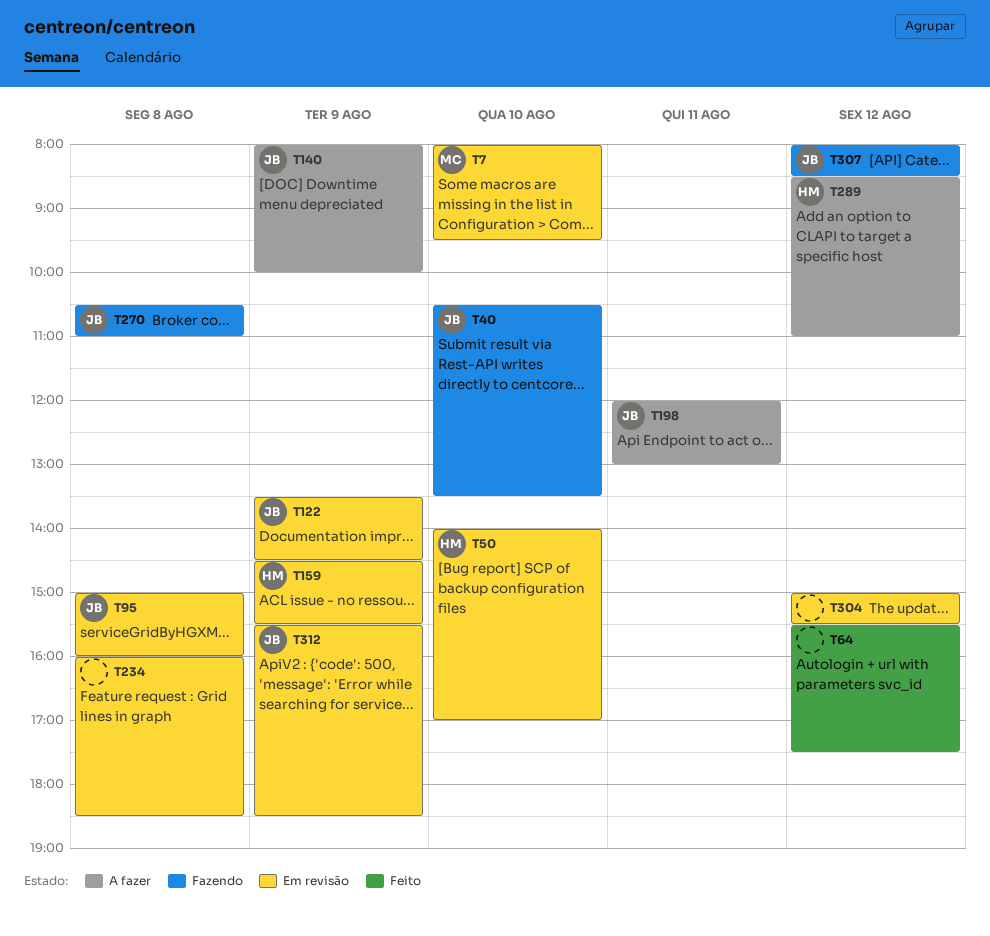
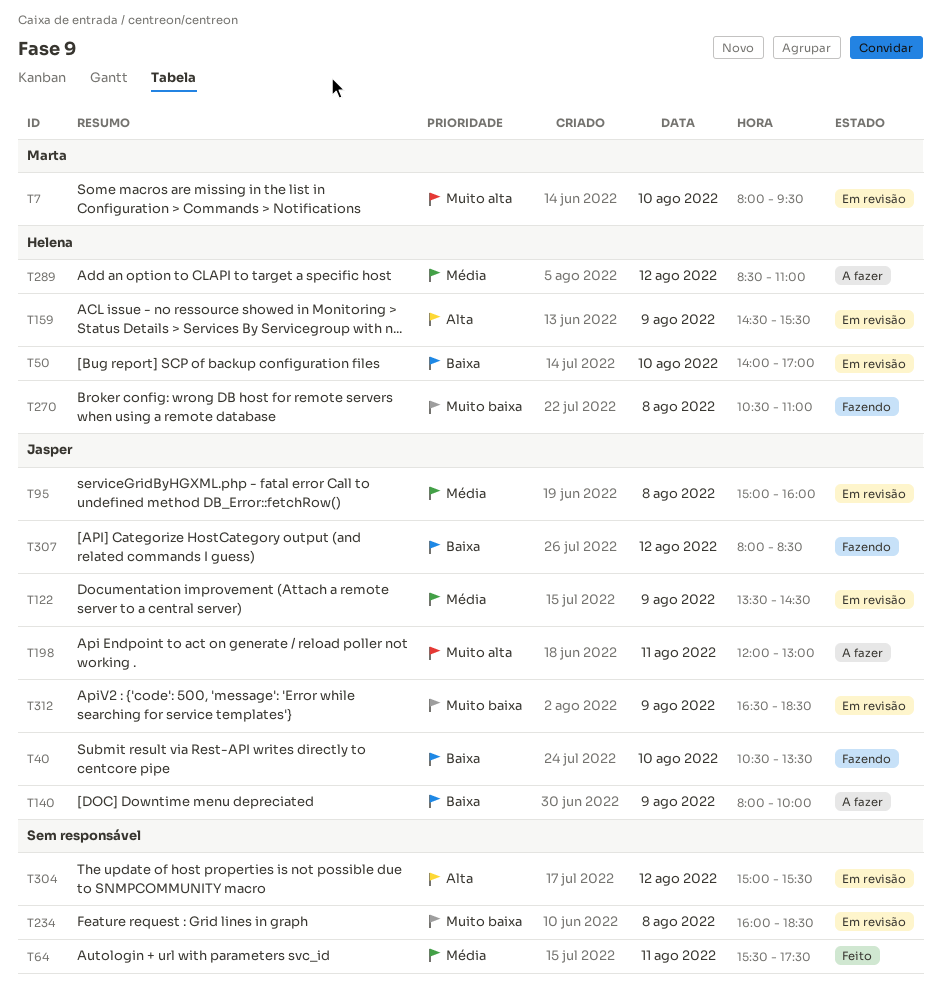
T64, day: Aug 12 -> Aug 11
T270, owner: Jasper -> Helena
T312, begins: 15:30 -> 16:30

